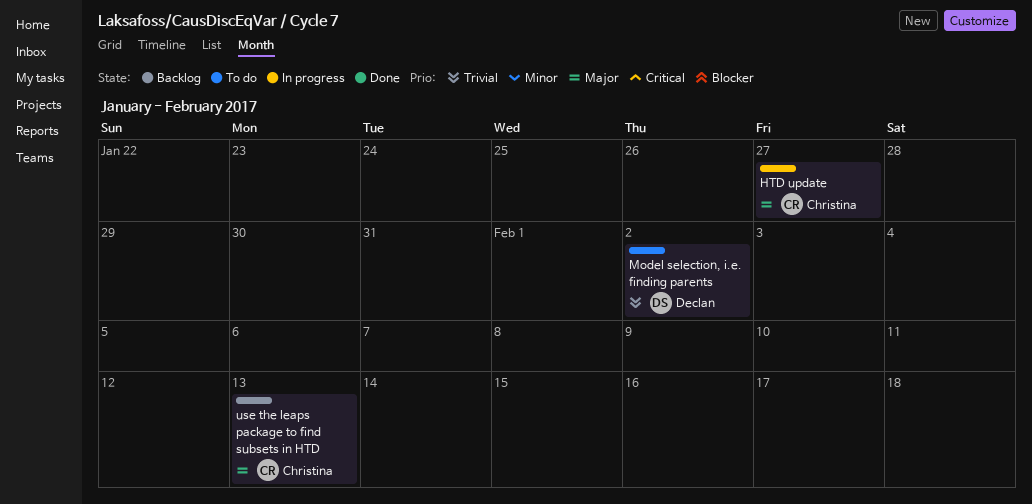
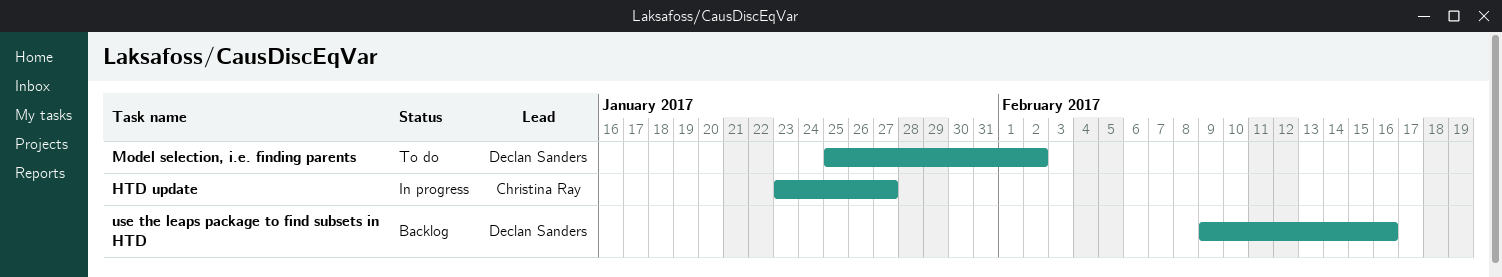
use the leaps package to find subsets in HTD, owner: Christina Ray -> Declan Sanders
use the leaps package to find subsets in HTD, due: Feb 13 -> Feb 16

